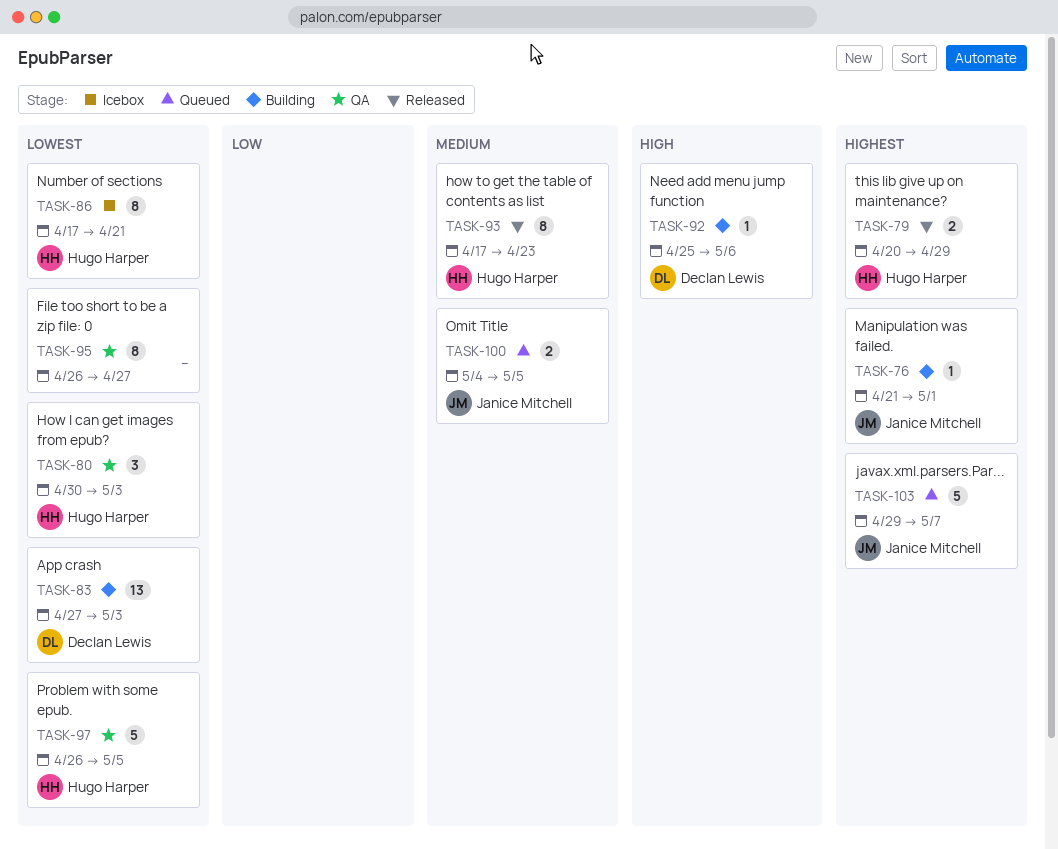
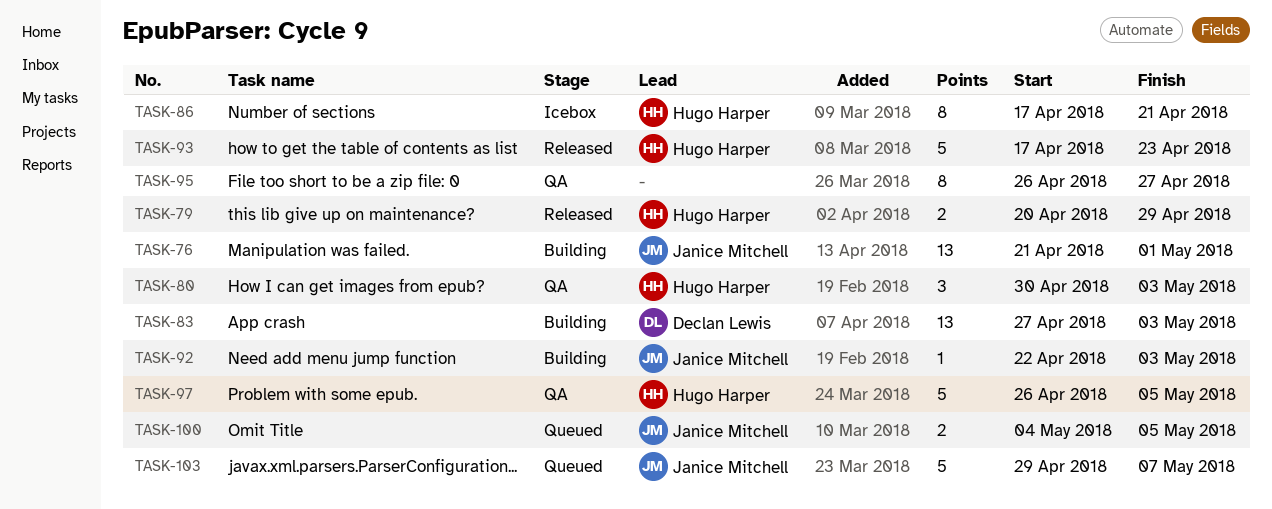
TASK-76, estimate: 1 -> 13
TASK-92, owner: Declan Lewis -> Janice Mitchell
TASK-92, start: Apr 25 -> Apr 22
TASK-92, due: May 6 -> May 3
TASK-93, estimate: 8 -> 5

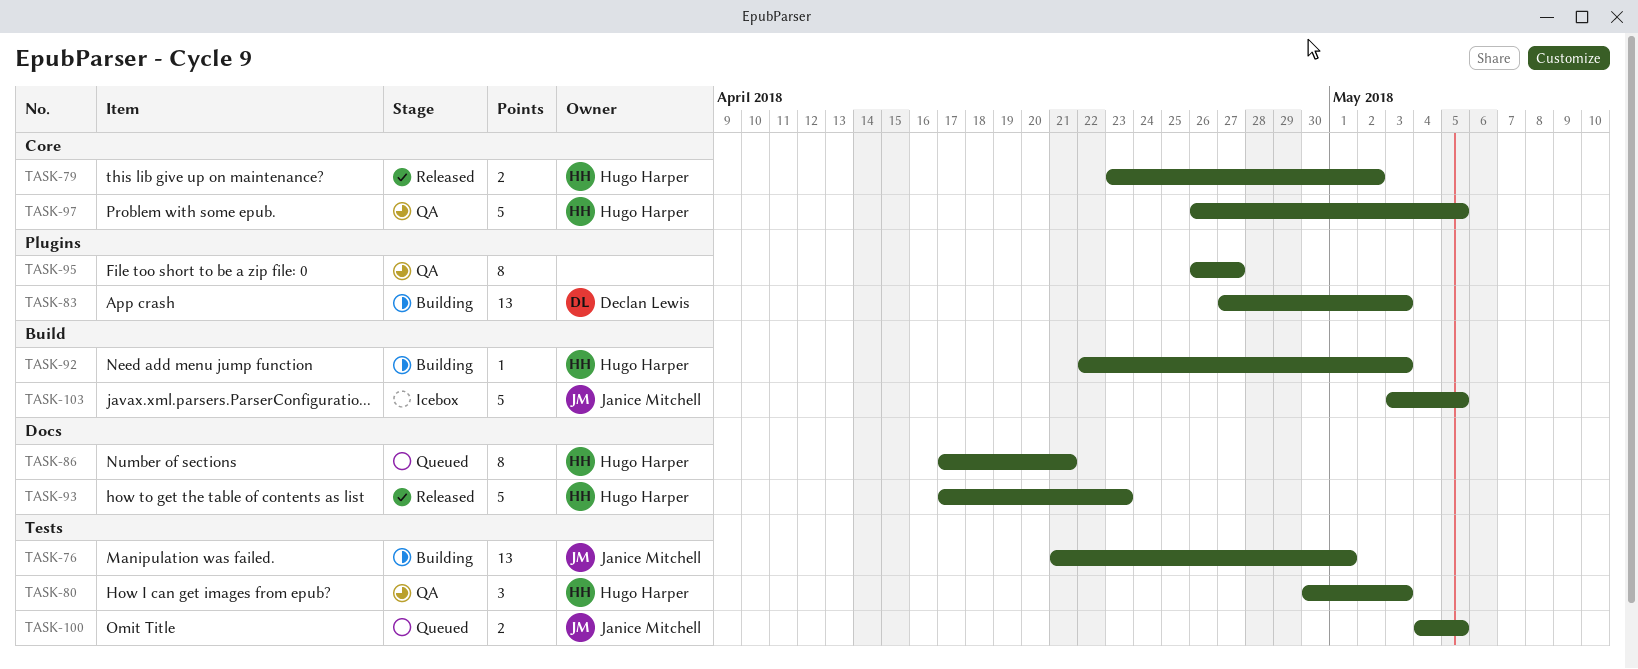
TASK-79, start: Apr 20 -> Apr 23
TASK-79, due: Apr 29 -> May 2
TASK-86, status: Icebox -> Queued
TASK-92, owner: Janice Mitchell -> Hugo Harper
TASK-103, status: Queued -> Icebox
TASK-103, start: Apr 29 -> May 3
TASK-103, due: May 7 -> May 5

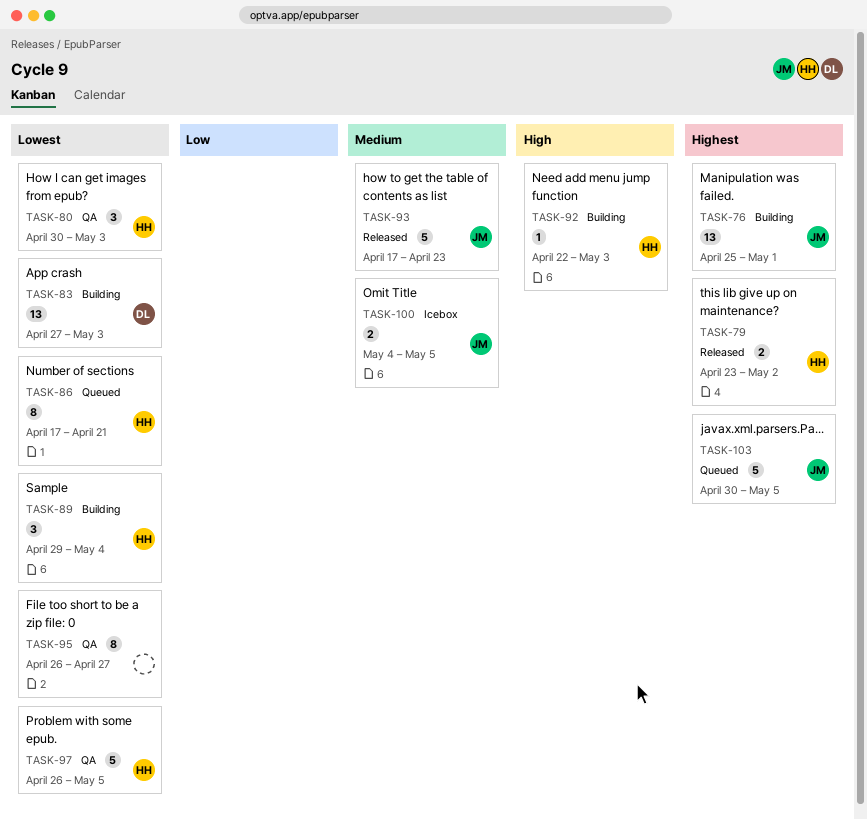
TASK-76, start: Apr 21 -> Apr 25
TASK-89: none -> present
TASK-93, owner: Hugo Harper -> Janice Mitchell
TASK-100, status: Queued -> Icebox
TASK-103, status: Icebox -> Queued
TASK-103, start: May 3 -> Apr 30

